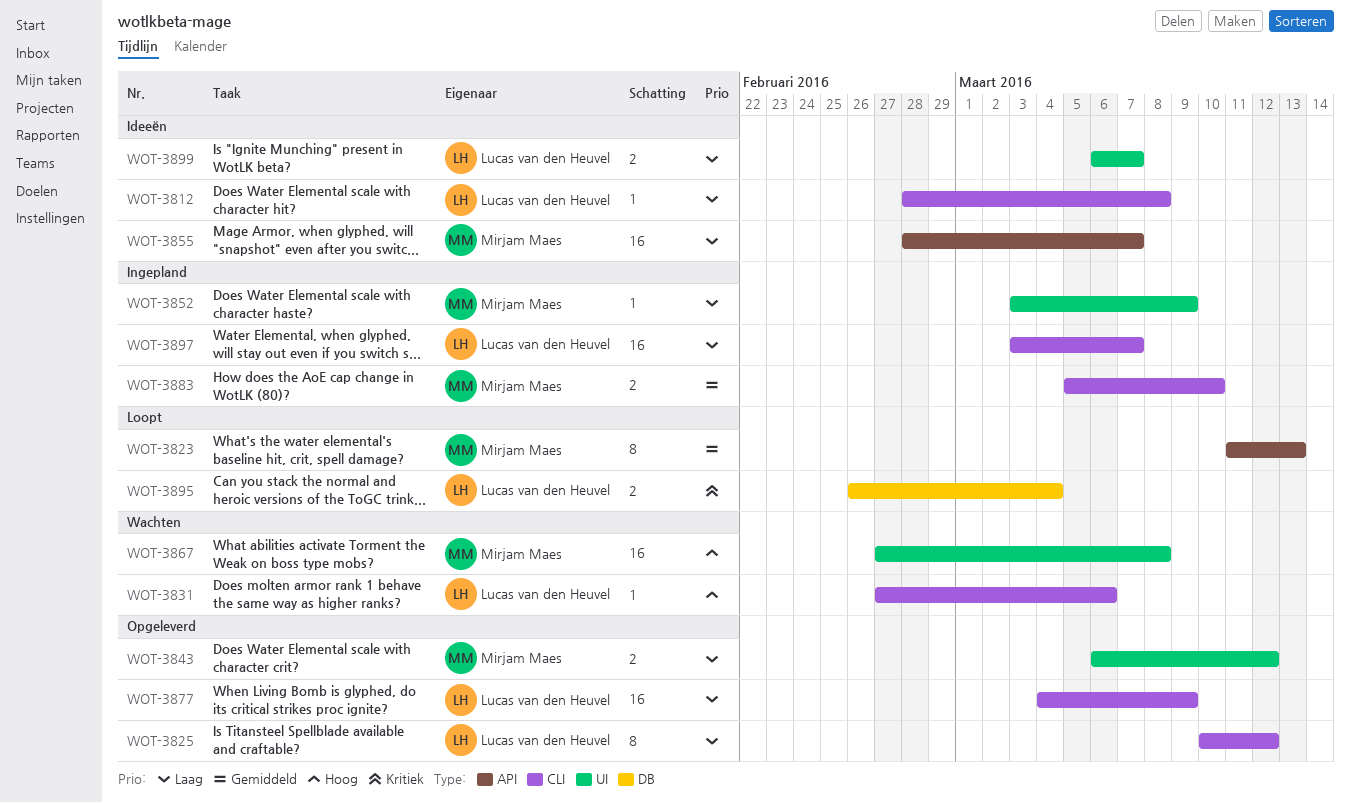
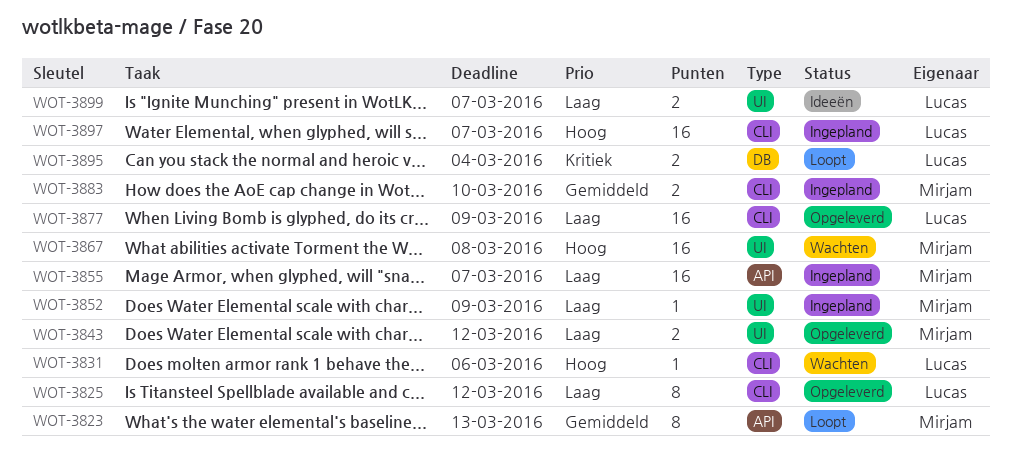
WOT-3812: present -> none
WOT-3855, status: Ideeën -> Ingepland
WOT-3897, priority: Laag -> Hoog

